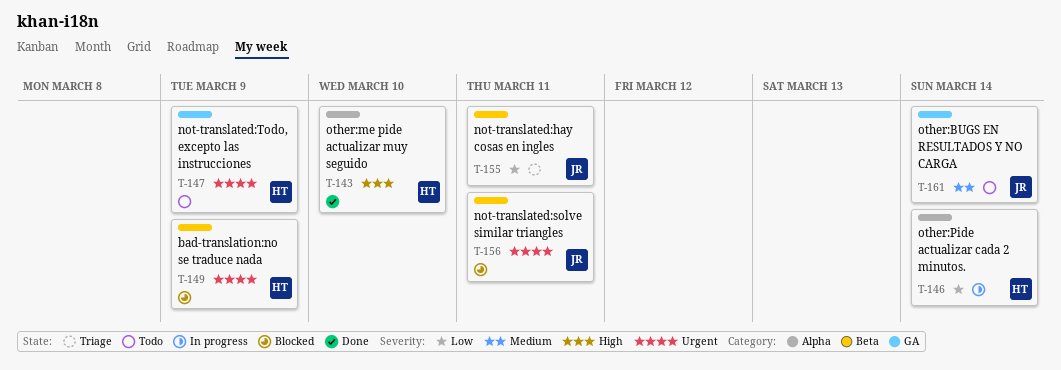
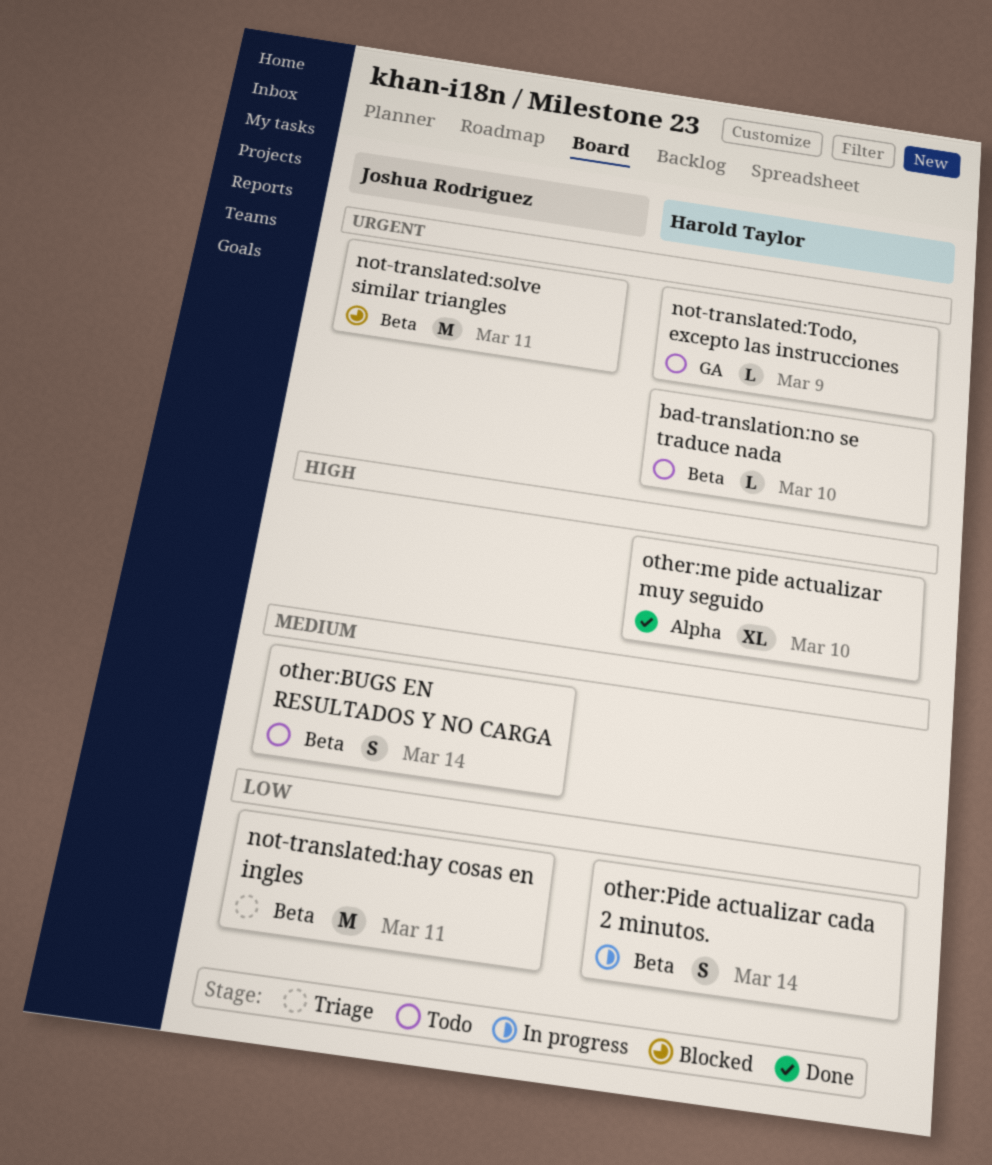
bad-translation:no se traduce nada, status: Blocked -> Todo
bad-translation:no se traduce nada, due: Mar 9 -> Mar 10
other:BUGS EN RESULTADOS Y NO CARGA, label: GA -> Beta
other:Pide actualizar cada 2 minutos., label: Alpha -> Beta

